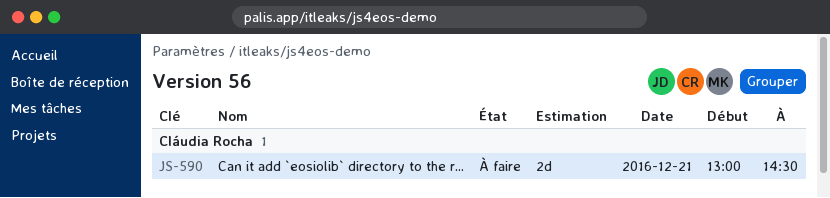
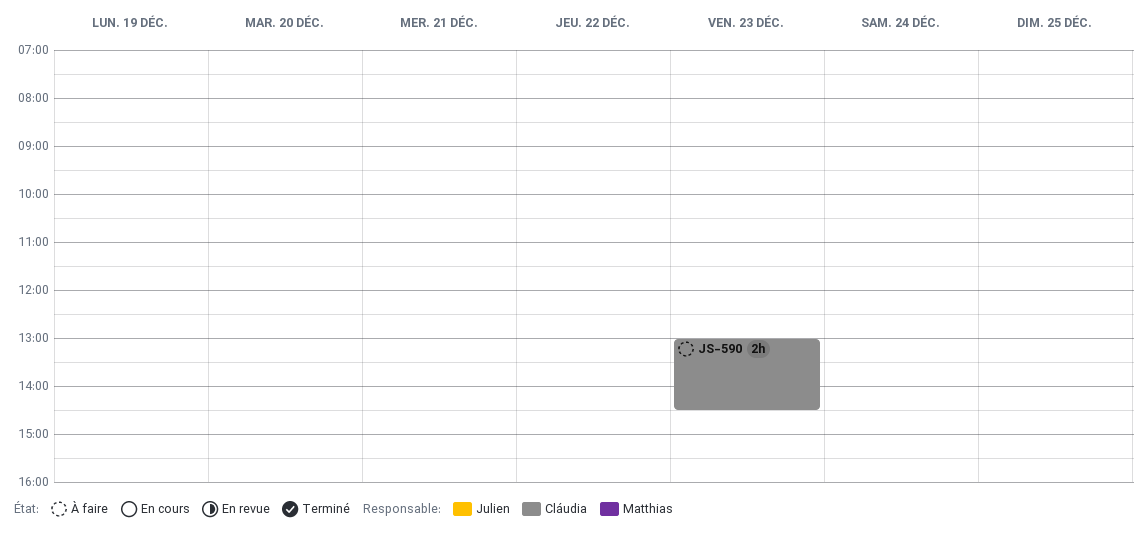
JS-590, estimate: 2d -> 2h
JS-590, day: Dec 21 -> Dec 23

